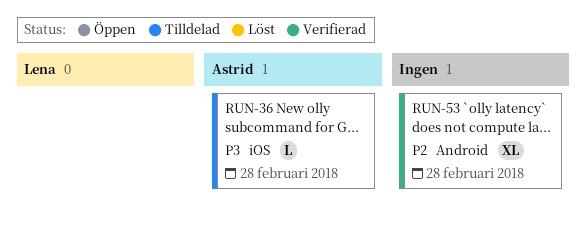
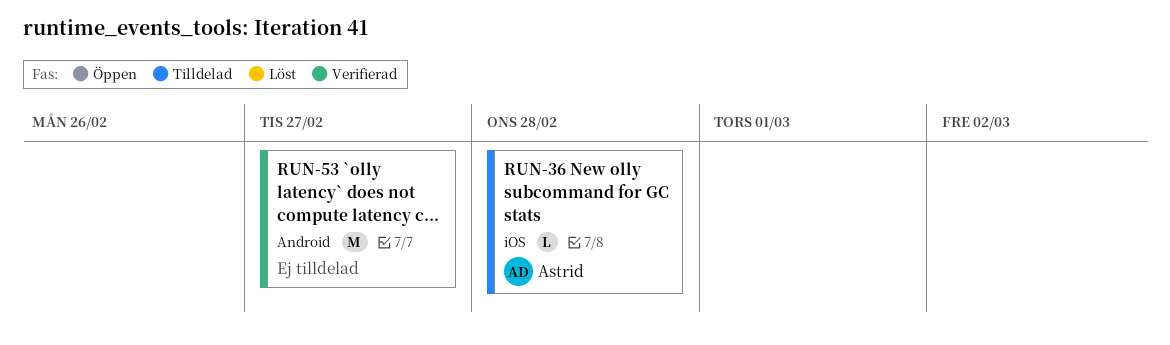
RUN-53, estimate: XL -> M
RUN-53, due: Feb 28 -> Feb 27

